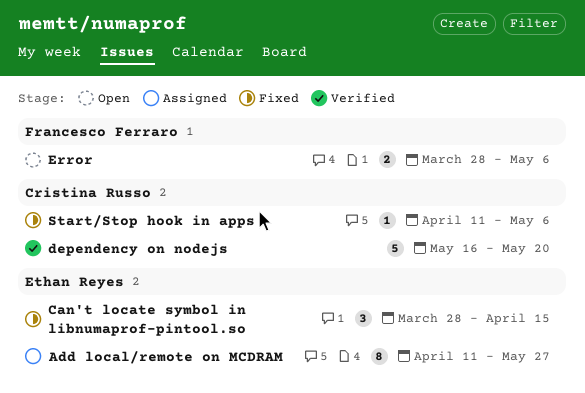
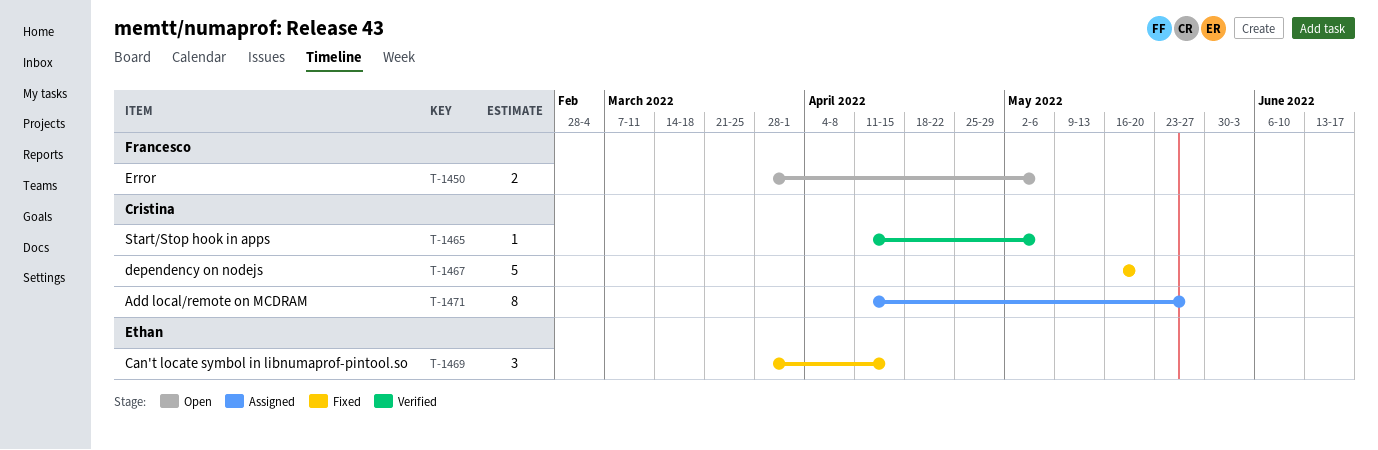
Add local/remote on MCDRAM, owner: Ethan Reyes -> Cristina Russo
dependency on nodejs, status: Verified -> Fixed
Start/Stop hook in apps, status: Fixed -> Verified

